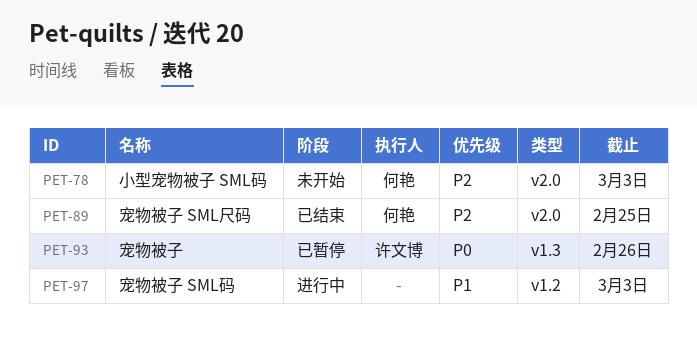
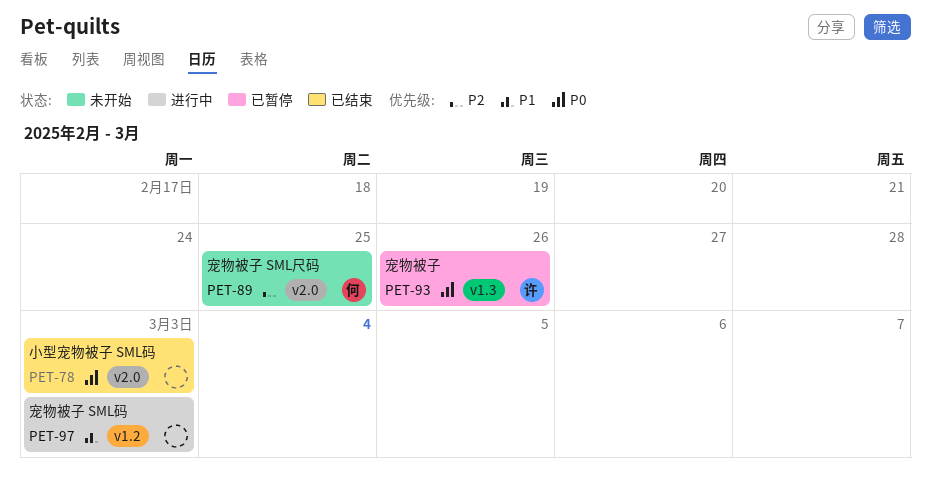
PET-78, status: 未开始 -> 已结束
PET-78, owner: 何艳 -> none
PET-78, priority: P2 -> P0
PET-89, status: 已结束 -> 未开始

